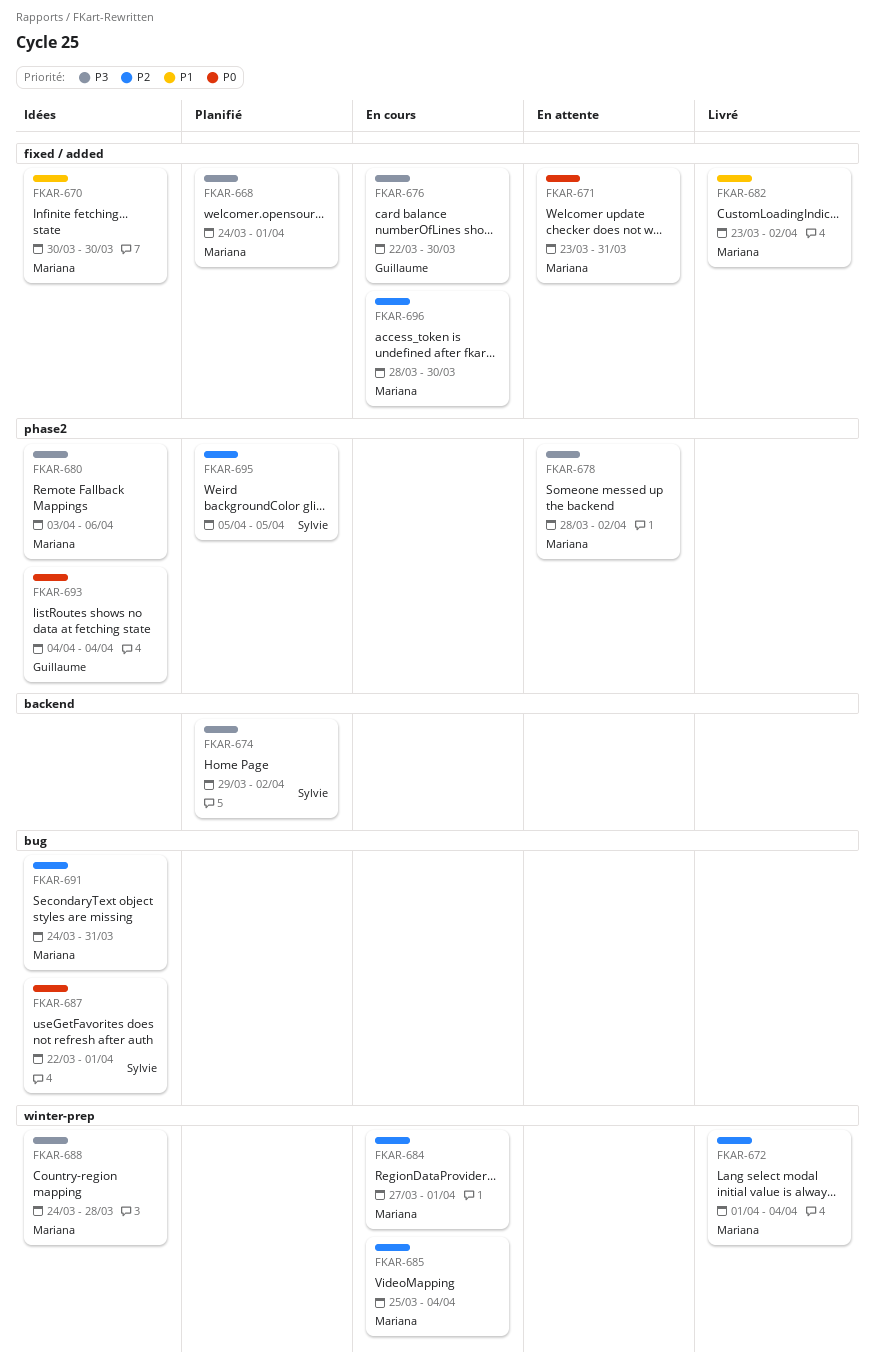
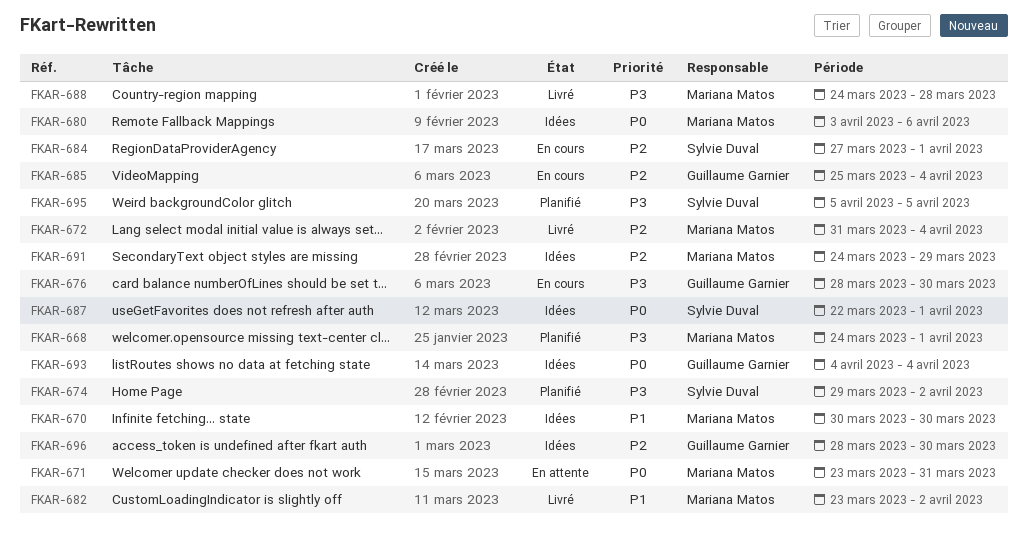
FKAR-672, start: Apr 1 -> Mar 31
FKAR-676, start: Mar 22 -> Mar 28
FKAR-678: present -> none
FKAR-680, priority: P3 -> P0
FKAR-684, owner: Mariana Matos -> Sylvie Duval
FKAR-685, owner: Mariana Matos -> Guillaume Garnier
FKAR-688, status: Idées -> Livré
FKAR-691, due: Mar 31 -> Mar 29
FKAR-695, priority: P2 -> P3
FKAR-696, status: En cours -> Idées
FKAR-696, owner: Mariana Matos -> Guillaume Garnier

